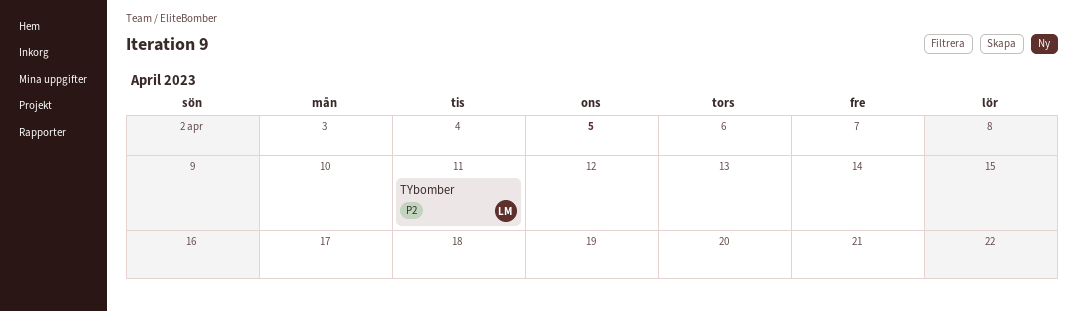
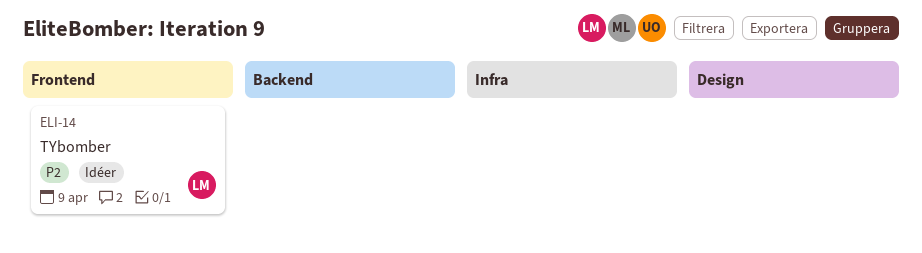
TYbomber, due: Apr 11 -> Apr 9

